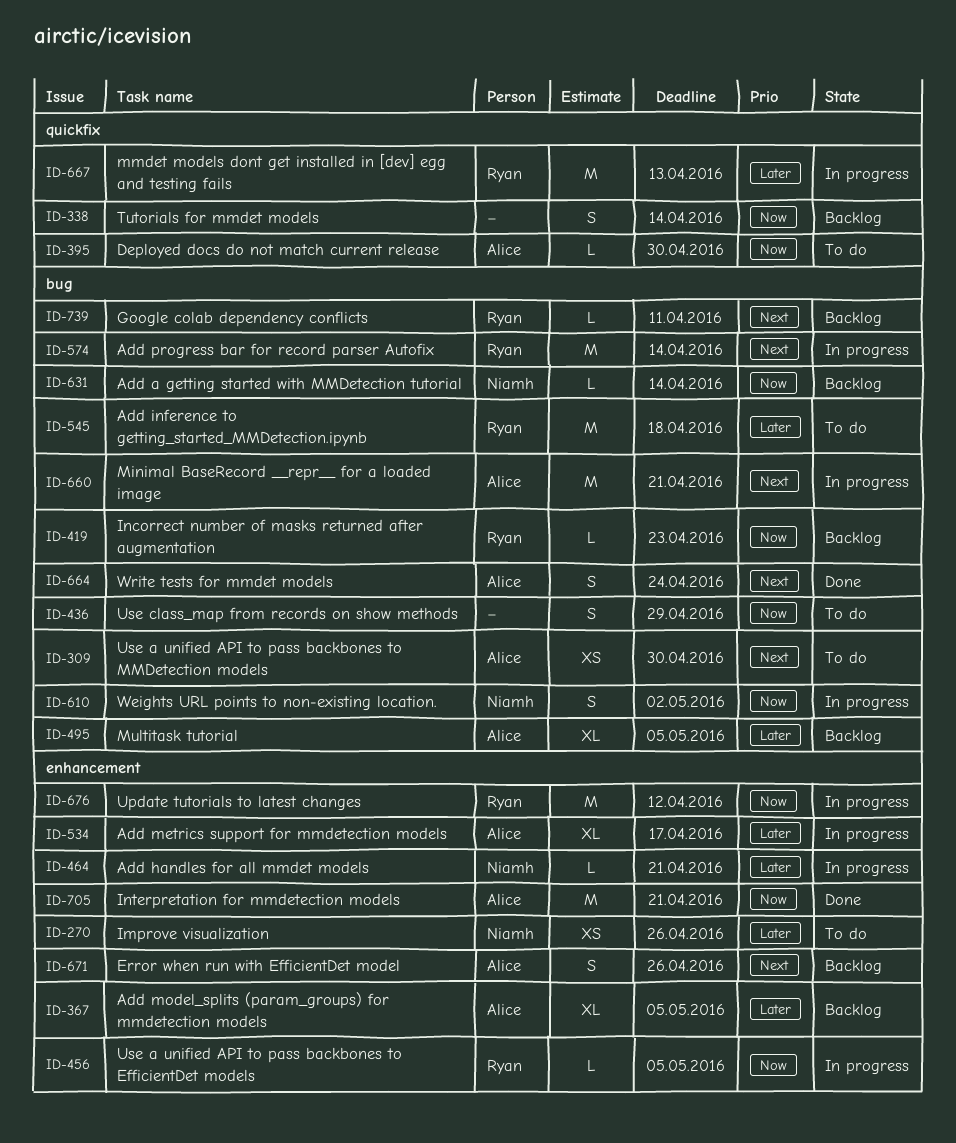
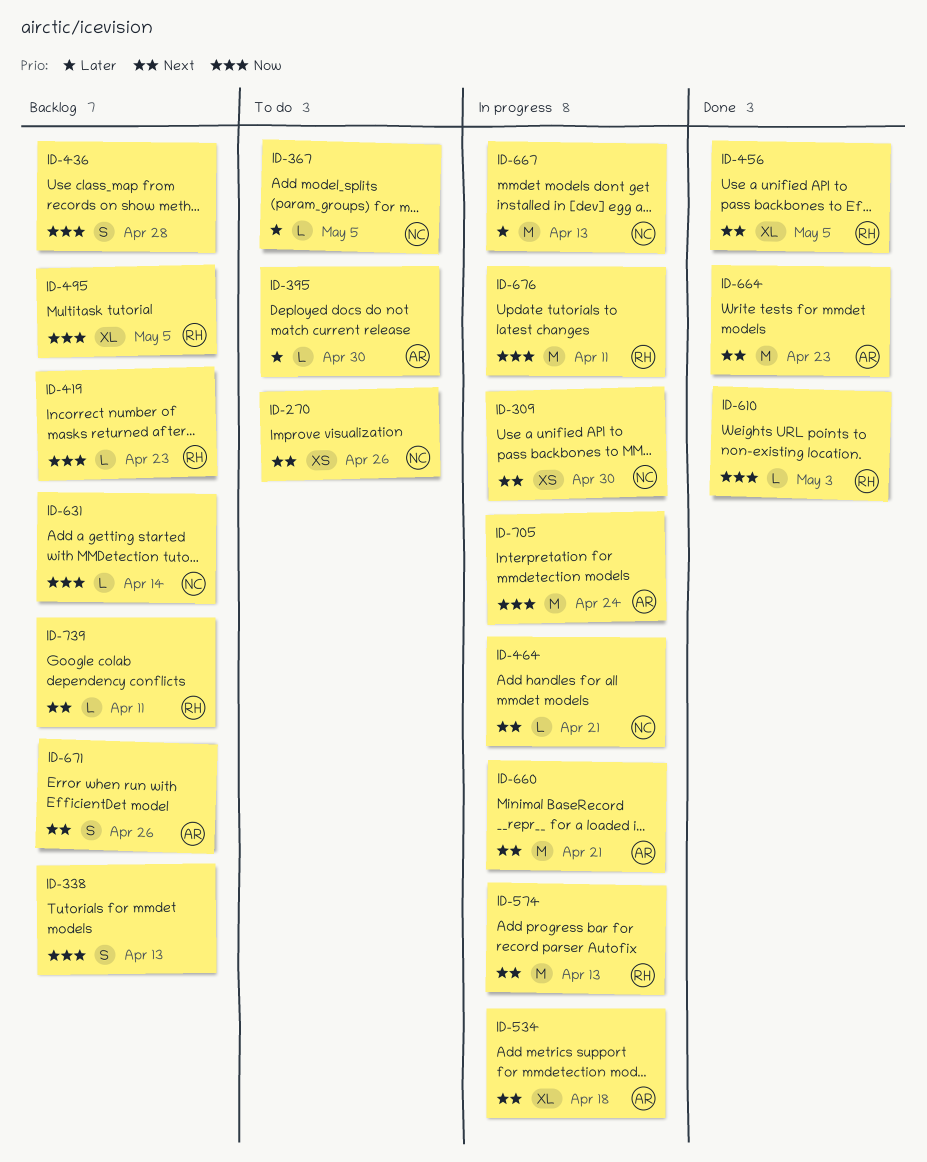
ID-270, priority: Later -> Next
ID-309, status: To do -> In progress
ID-309, owner: Alice -> Niamh
ID-338, due: Apr 14 -> Apr 13
ID-367, status: Backlog -> To do
ID-367, owner: Alice -> Niamh
ID-367, estimate: XL -> L
ID-395, priority: Now -> Later
ID-436, status: To do -> Backlog
ID-436, due: Apr 29 -> Apr 28
ID-456, status: In progress -> Done
ID-456, priority: Now -> Next
ID-456, estimate: L -> XL
ID-464, priority: Later -> Next
ID-495, owner: Alice -> Ryan
ID-495, priority: Later -> Now
ID-534, priority: Later -> Next
ID-534, due: Apr 17 -> Apr 18
ID-545: present -> none
ID-574, due: Apr 14 -> Apr 13
ID-610, status: In progress -> Done
ID-610, owner: Niamh -> Ryan
ID-610, estimate: S -> L
ID-610, due: May 2 -> May 3
ID-664, estimate: S -> M
ID-664, due: Apr 24 -> Apr 23
ID-667, owner: Ryan -> Niamh
ID-676, due: Apr 12 -> Apr 11
ID-705, status: Done -> In progress
ID-705, due: Apr 21 -> Apr 24

